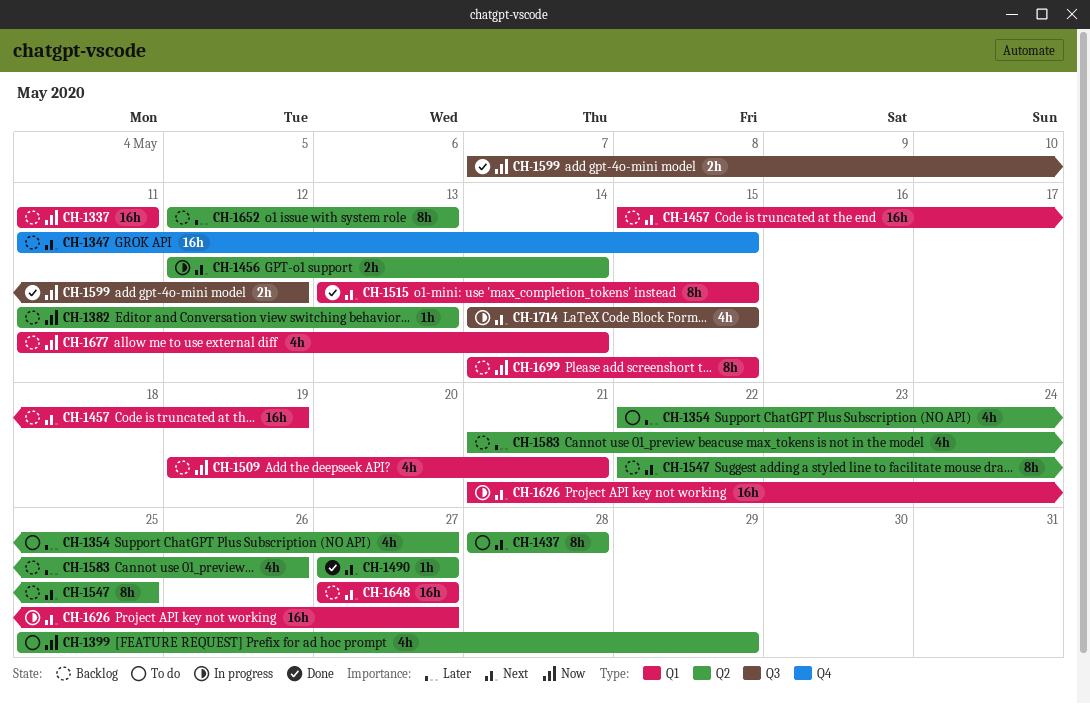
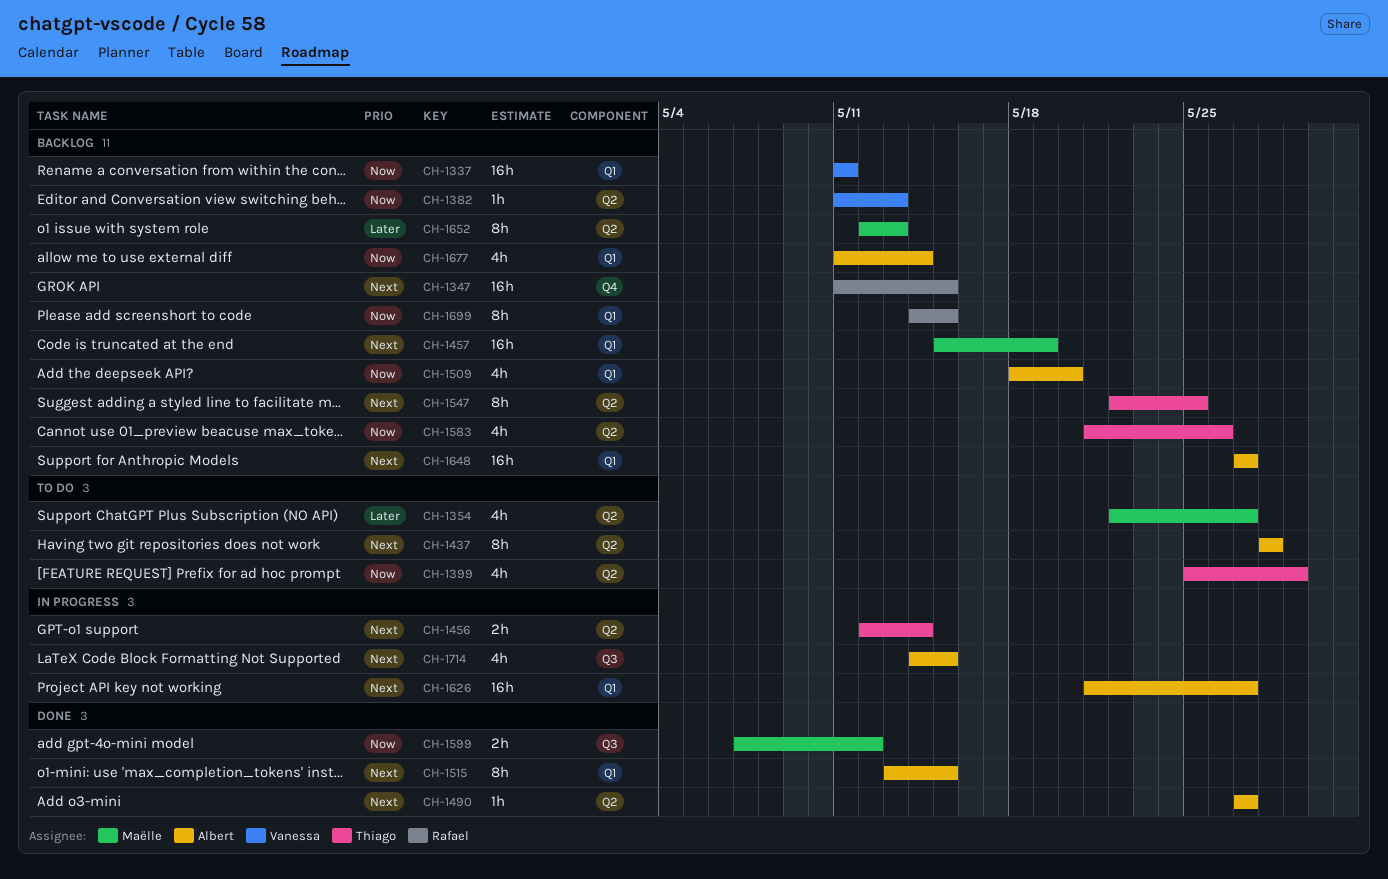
CH-1509, start: May 19 -> May 18
CH-1509, due: May 21 -> May 20
CH-1583, priority: Later -> Now

